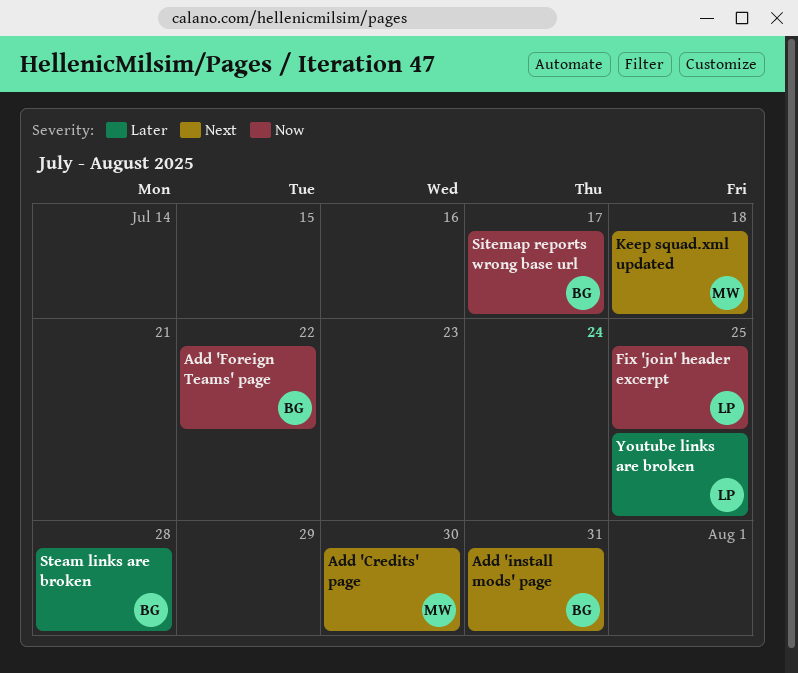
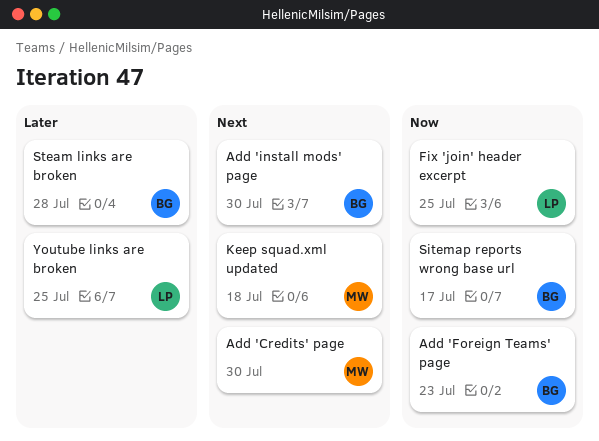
Add 'Foreign Teams' page, due: Jul 22 -> Jul 23
Add 'install mods' page, due: Jul 31 -> Jul 30

